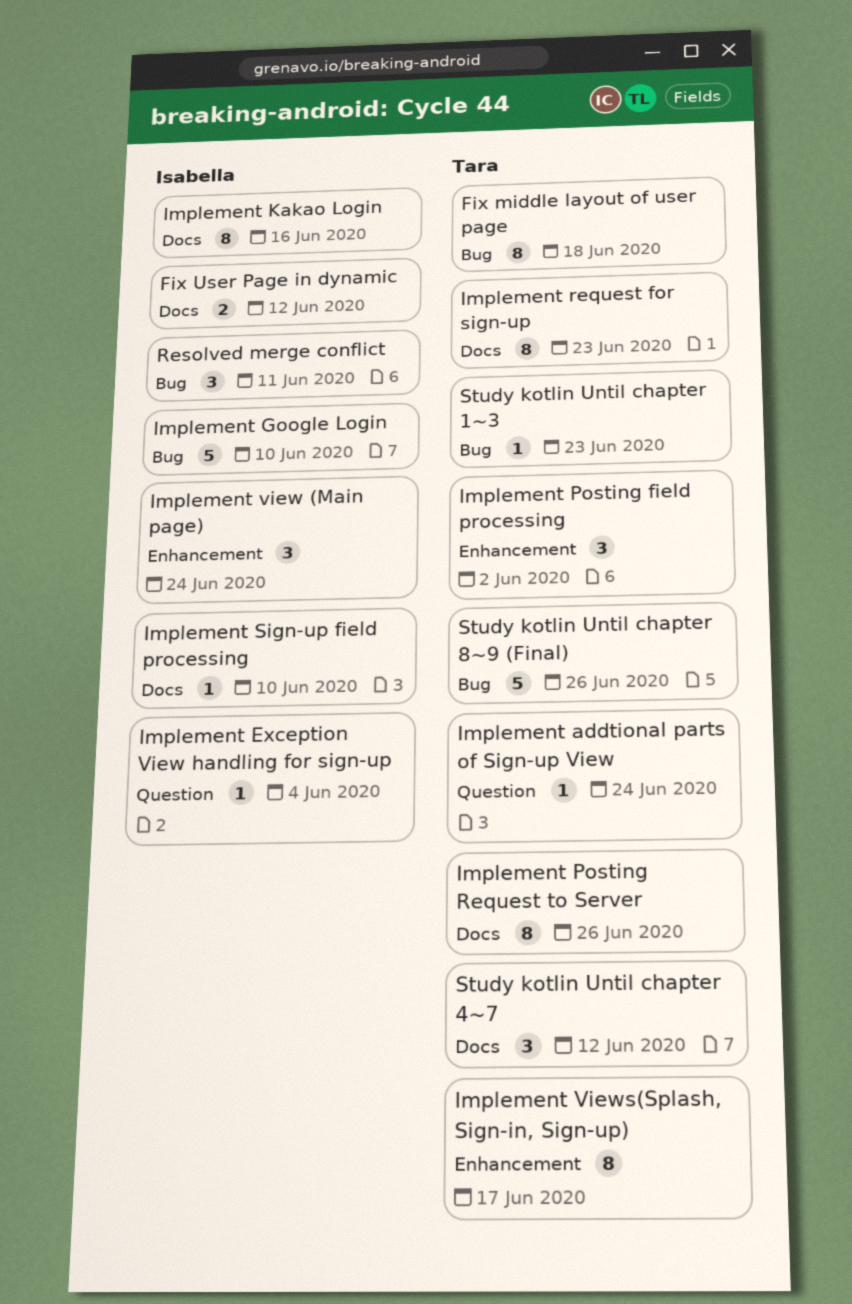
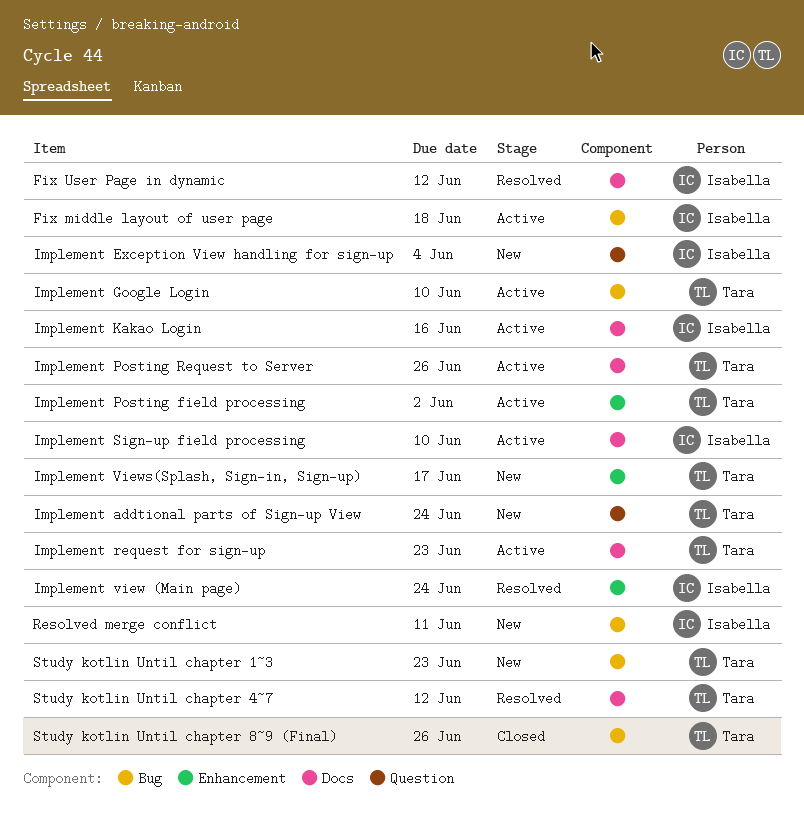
Fix middle layout of user page, owner: Tara -> Isabella
Implement Google Login, owner: Isabella -> Tara

